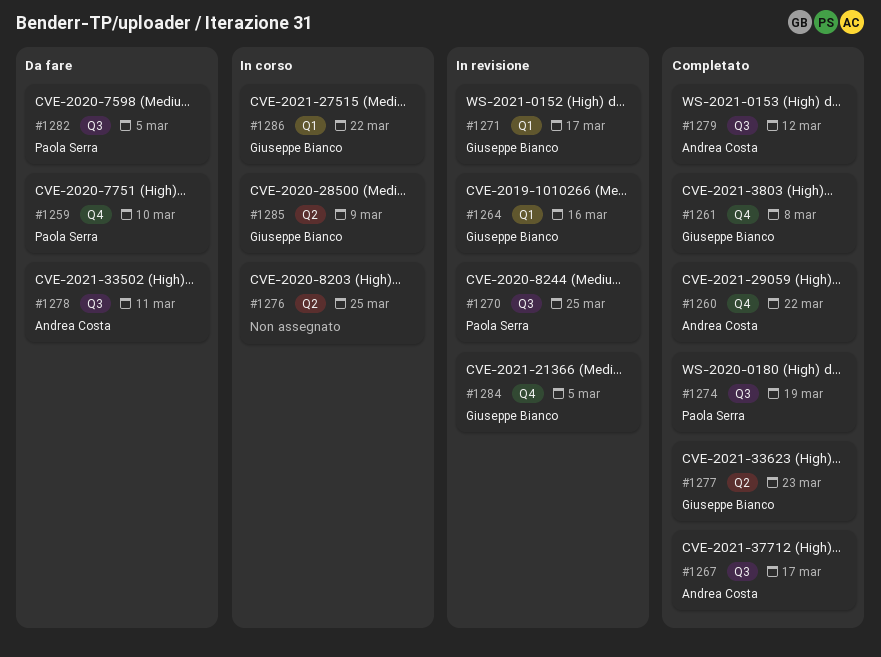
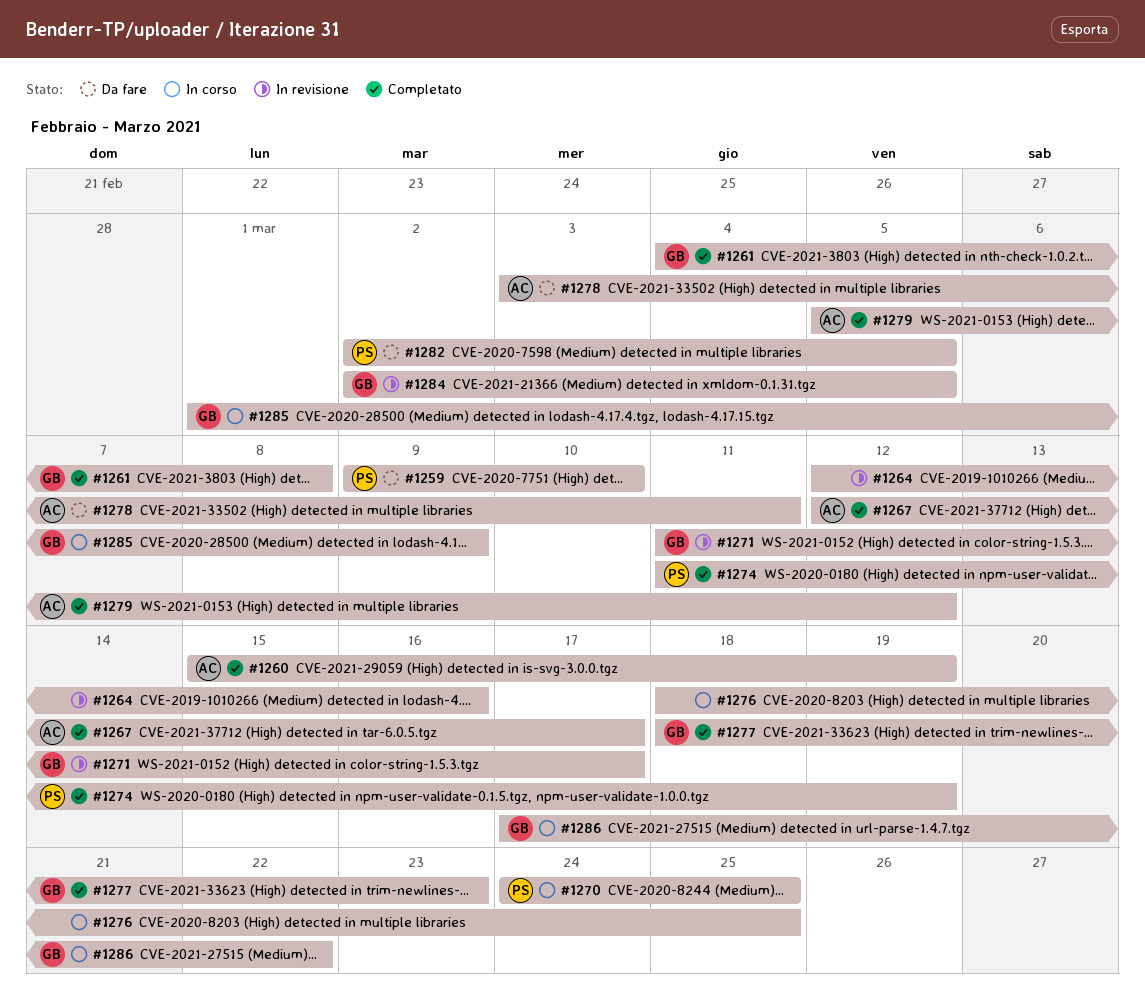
#1260, due: Mar 22 -> Mar 19
#1264, owner: Giuseppe Bianco -> none
#1270, status: In revisione -> In corso

